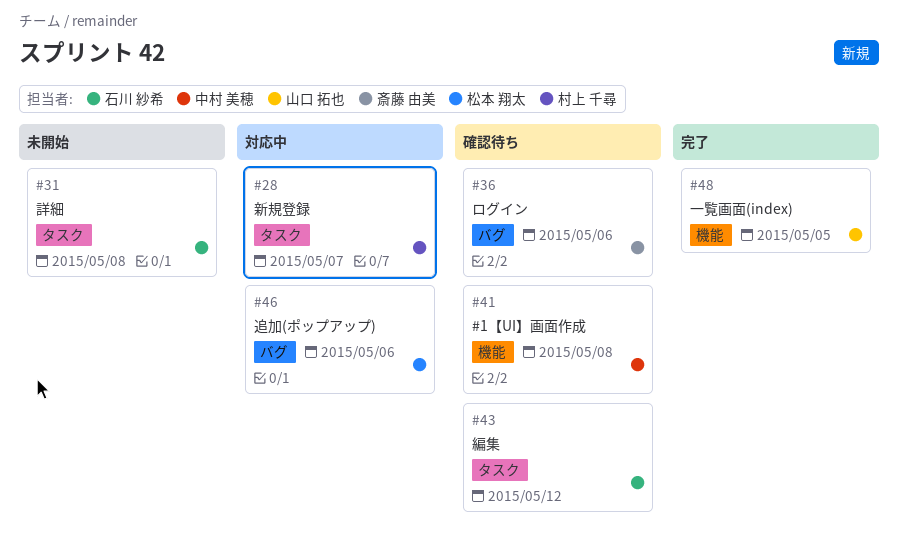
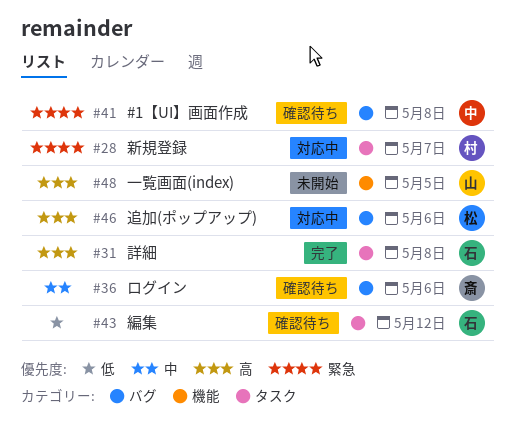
#31, status: 未開始 -> 完了
#41, label: 機能 -> バグ
#48, status: 完了 -> 未開始

